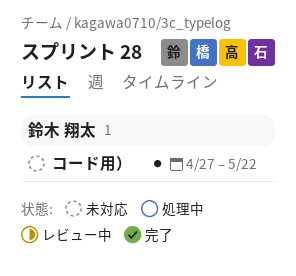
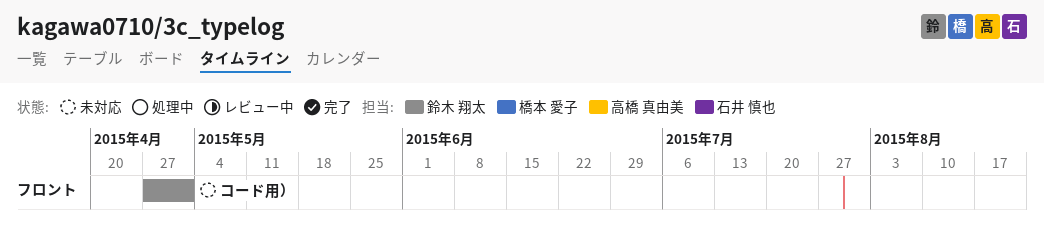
コード用）, due: May 22 -> May 1

